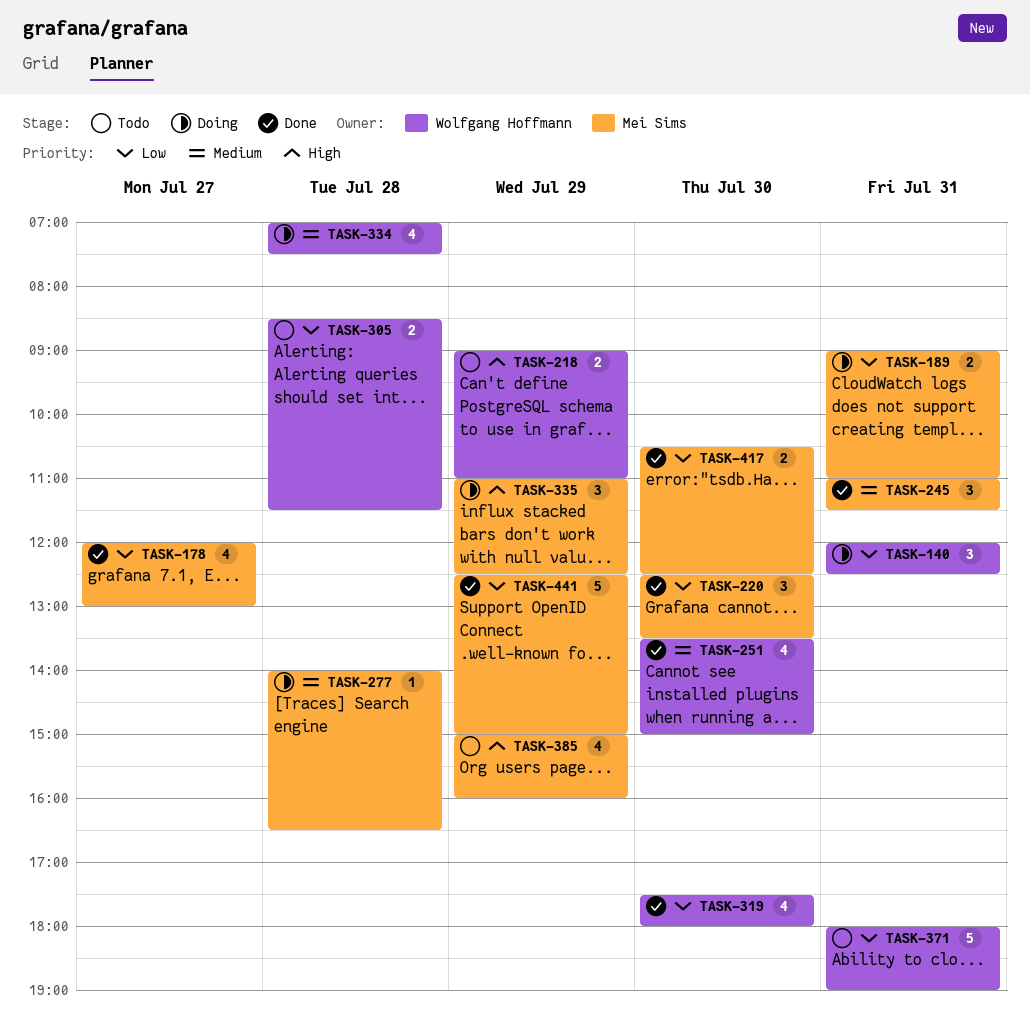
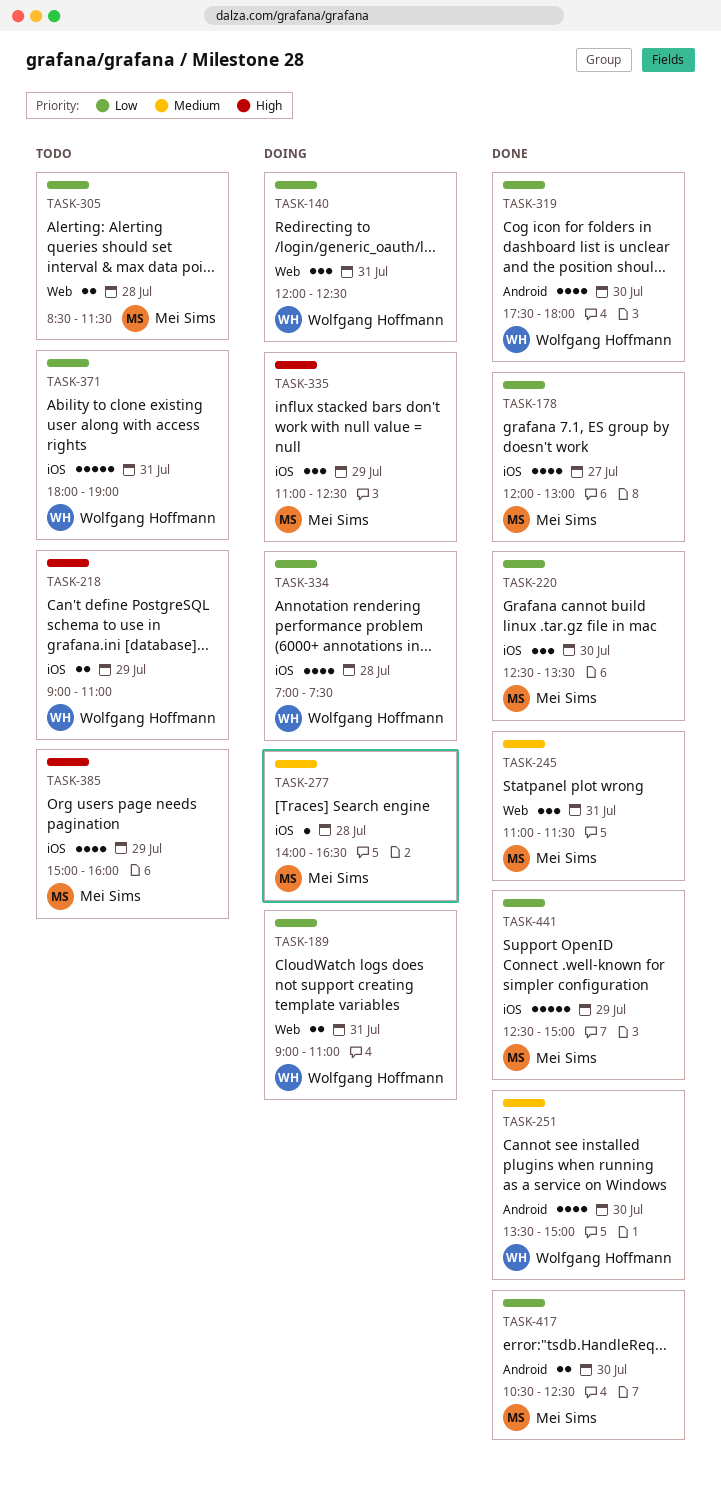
TASK-189, owner: Mei Sims -> Wolfgang Hoffmann
TASK-305, owner: Wolfgang Hoffmann -> Mei Sims
TASK-334, priority: Medium -> Low

